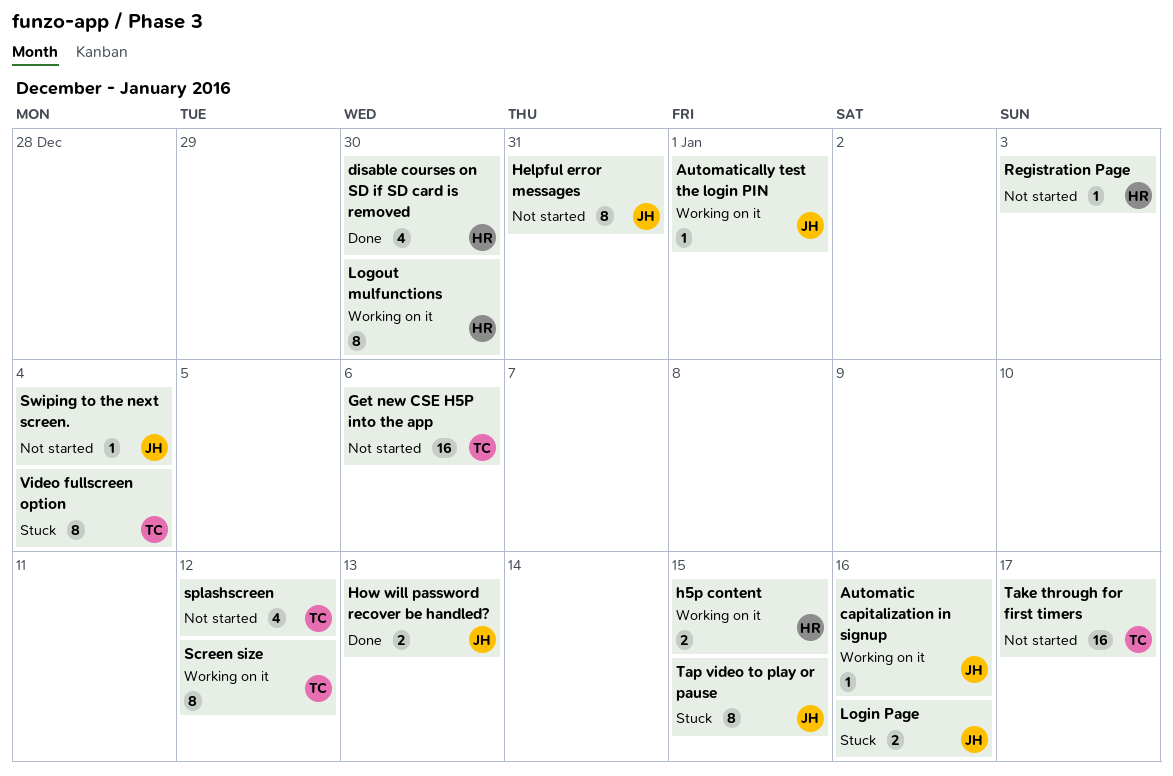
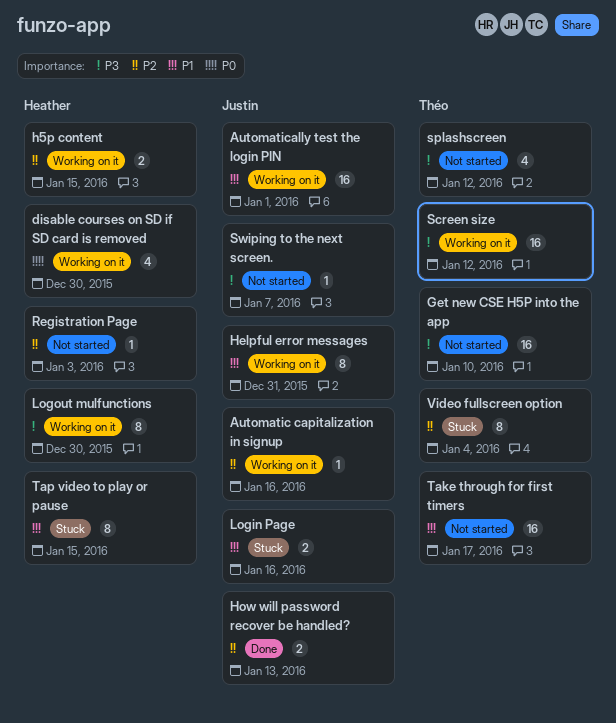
Automatically test the login PIN, estimate: 1 -> 16
disable courses on SD if SD card is removed, status: Done -> Working on it
Get new CSE H5P into the app, due: Jan 6 -> Jan 10
Helpful error messages, status: Not started -> Working on it
Screen size, estimate: 8 -> 16
Swiping to the next screen., due: Jan 4 -> Jan 7
Tap video to play or pause, owner: Justin -> Heather

